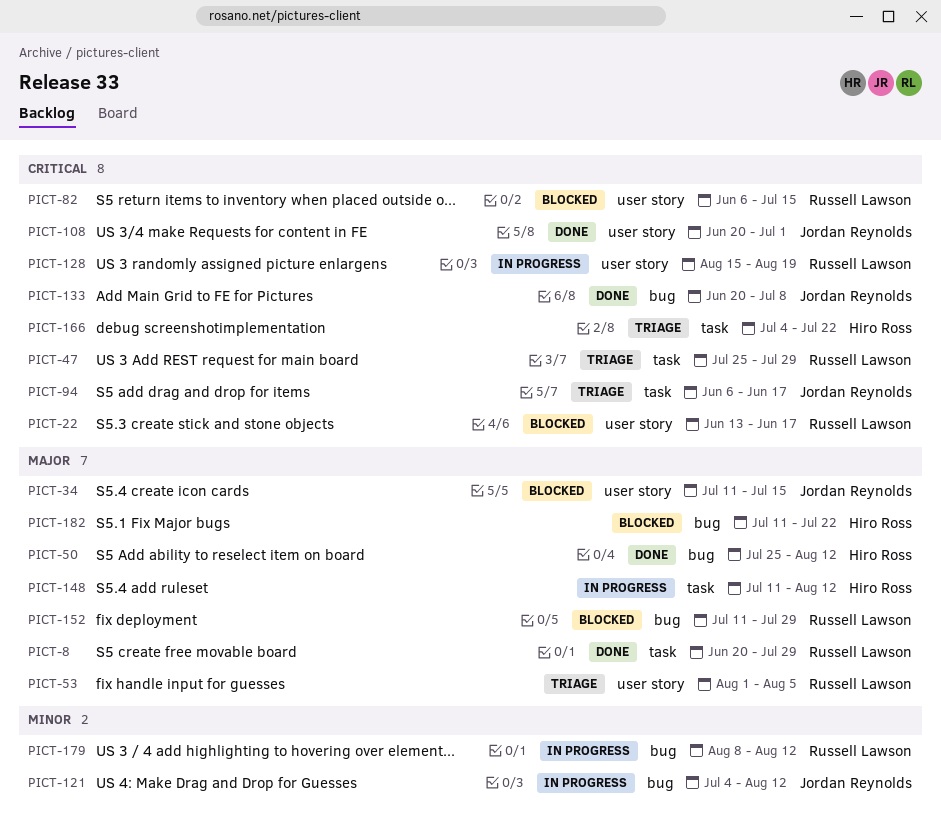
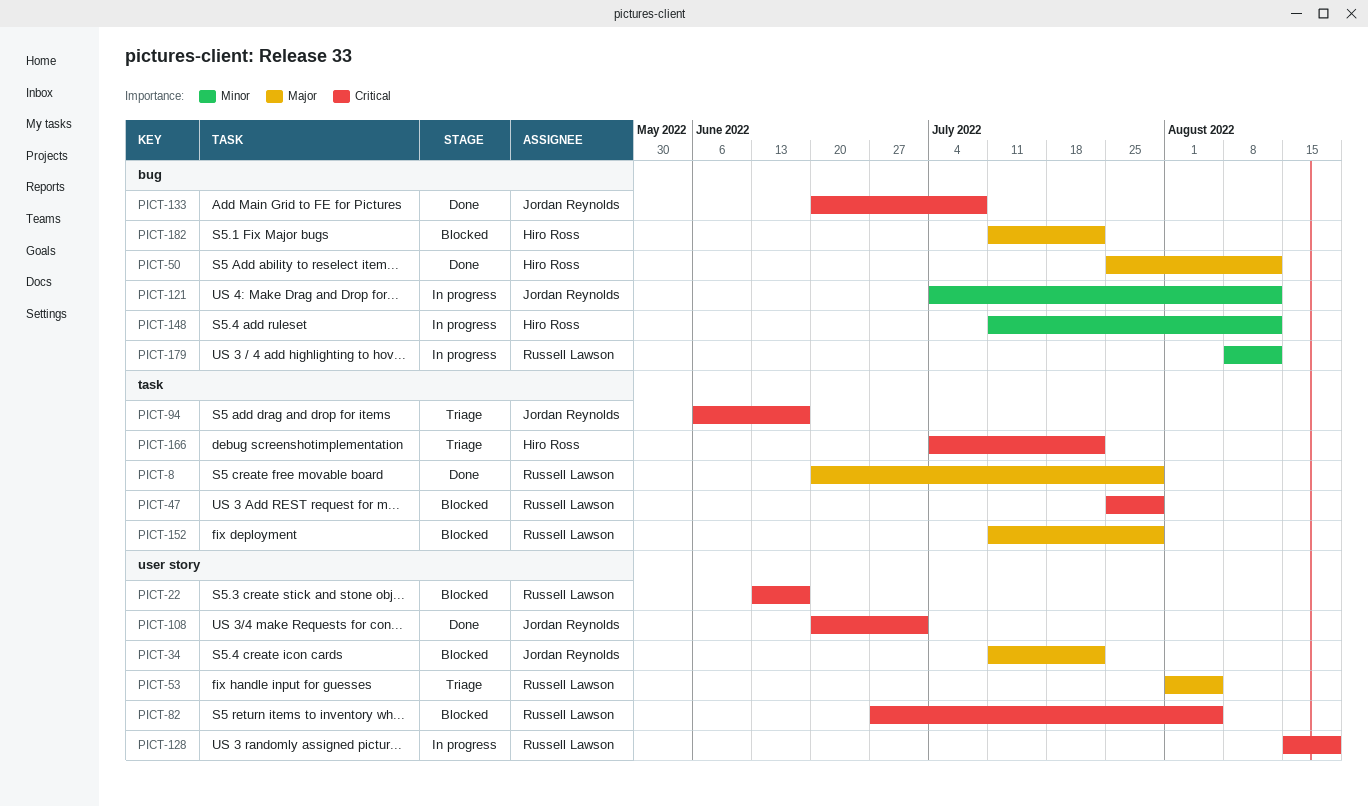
PICT-34, due: Jul 15 -> Jul 22
PICT-47, status: Triage -> Blocked
PICT-82, start: Jun 6 -> Jun 27
PICT-82, due: Jul 15 -> Aug 5
PICT-148, priority: Major -> Minor
PICT-148, label: task -> bug
PICT-152, label: bug -> task

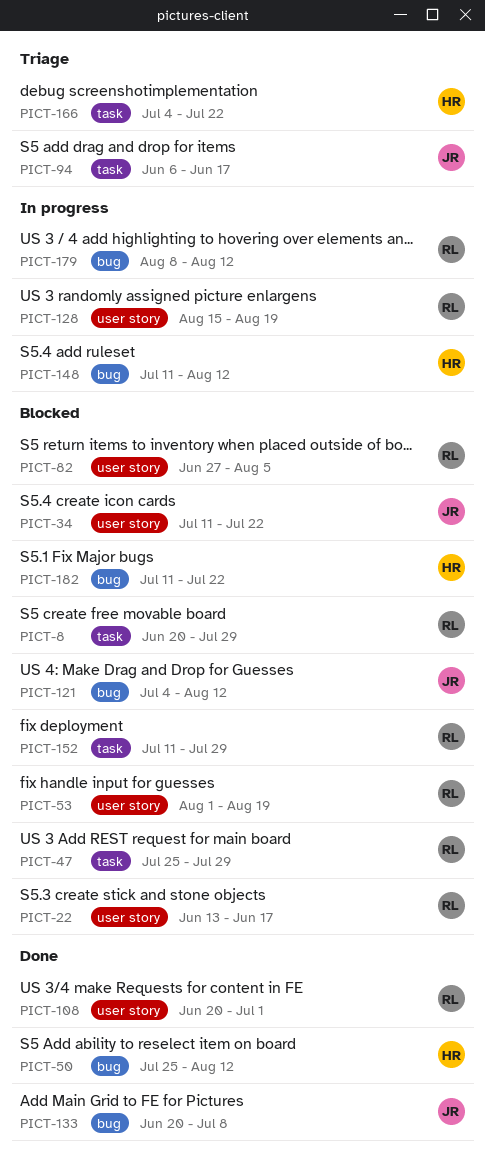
PICT-8, status: Done -> Blocked
PICT-53, status: Triage -> Blocked
PICT-53, due: Aug 5 -> Aug 19
PICT-108, owner: Jordan Reynolds -> Russell Lawson
PICT-121, status: In progress -> Blocked

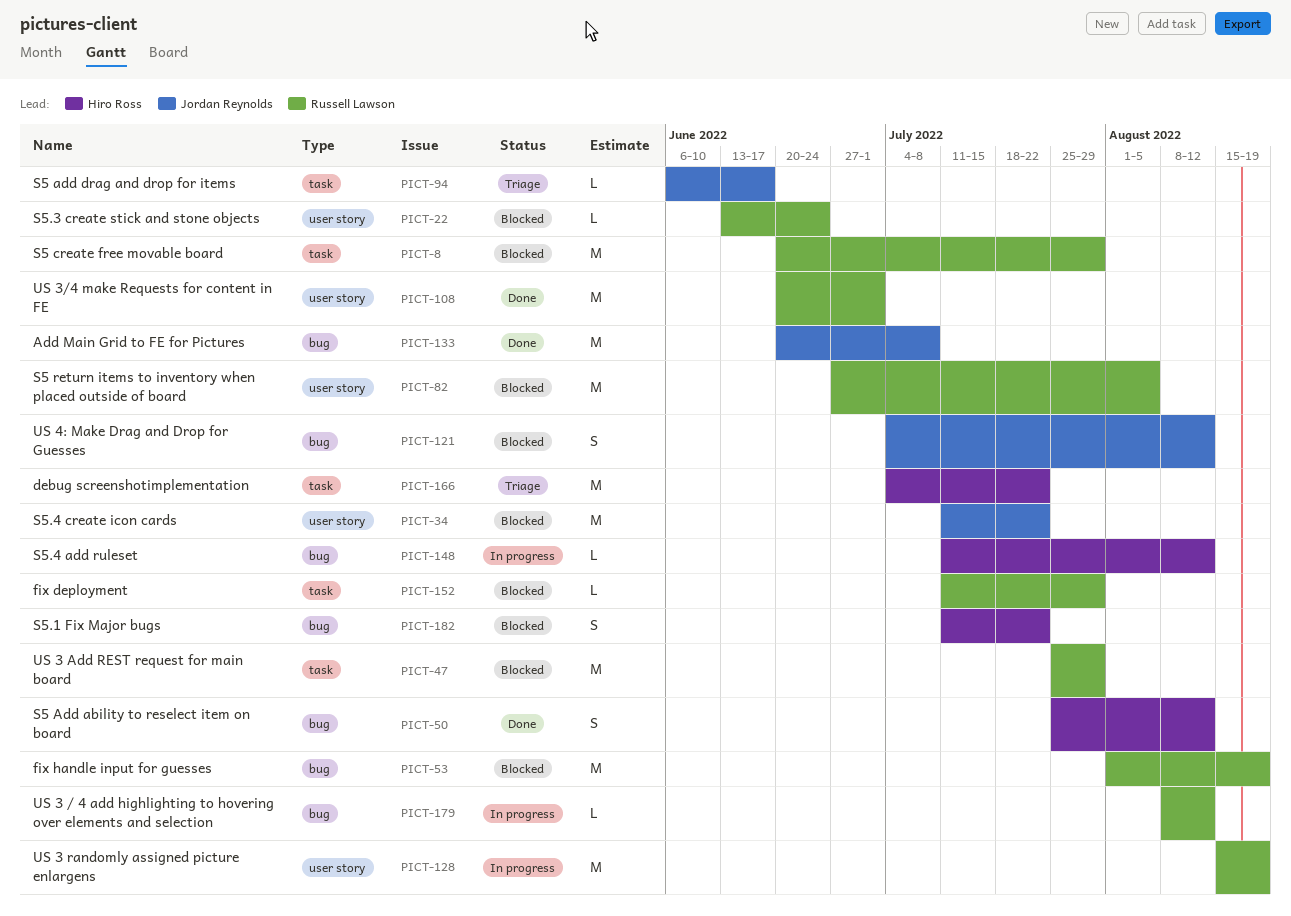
PICT-22, due: Jun 17 -> Jun 24
PICT-53, label: user story -> bug

